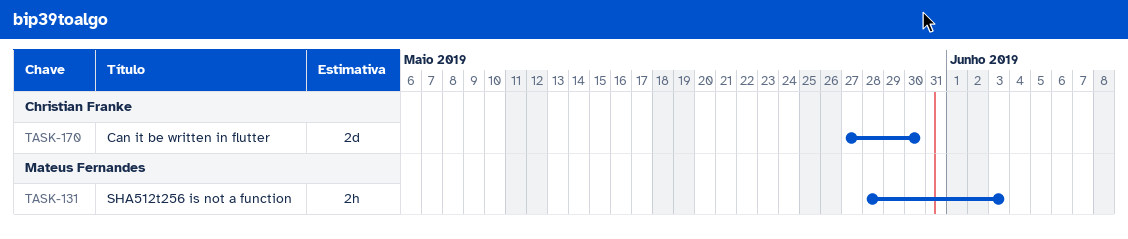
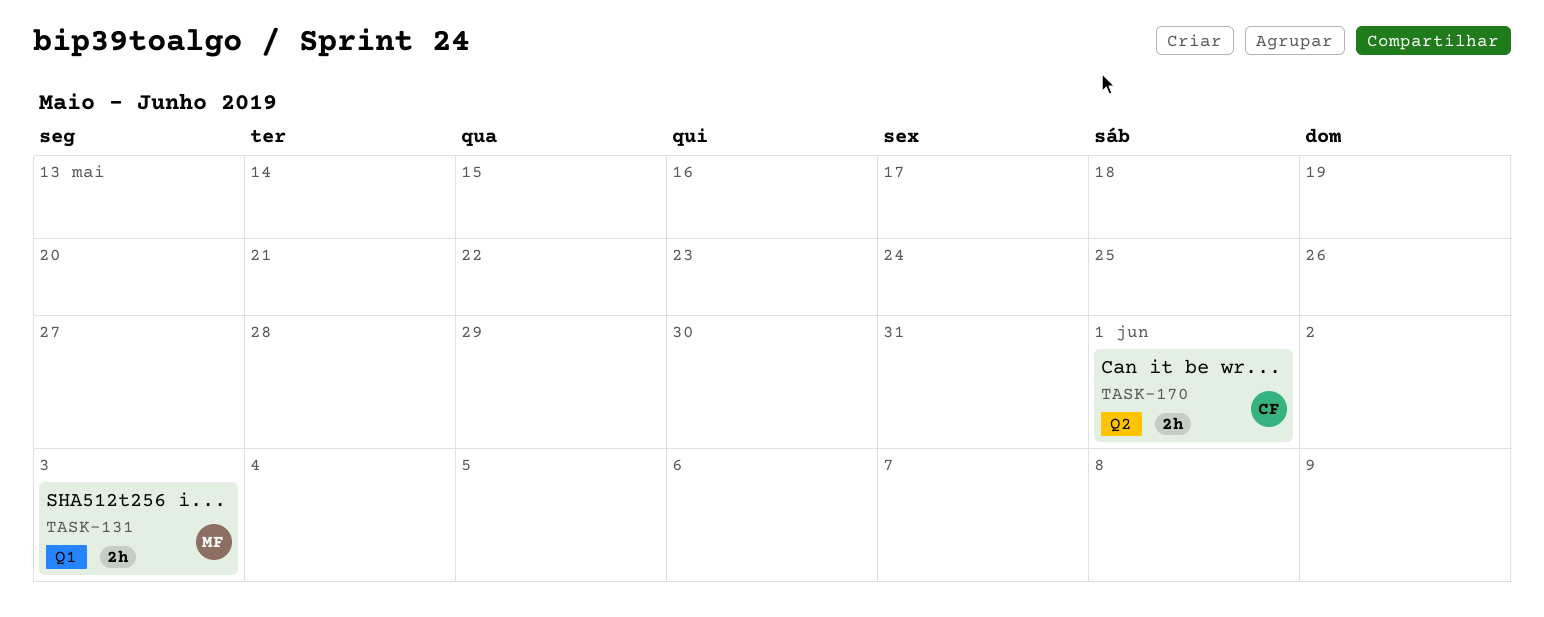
TASK-170, estimate: 2d -> 2h
TASK-170, due: May 30 -> Jun 1

